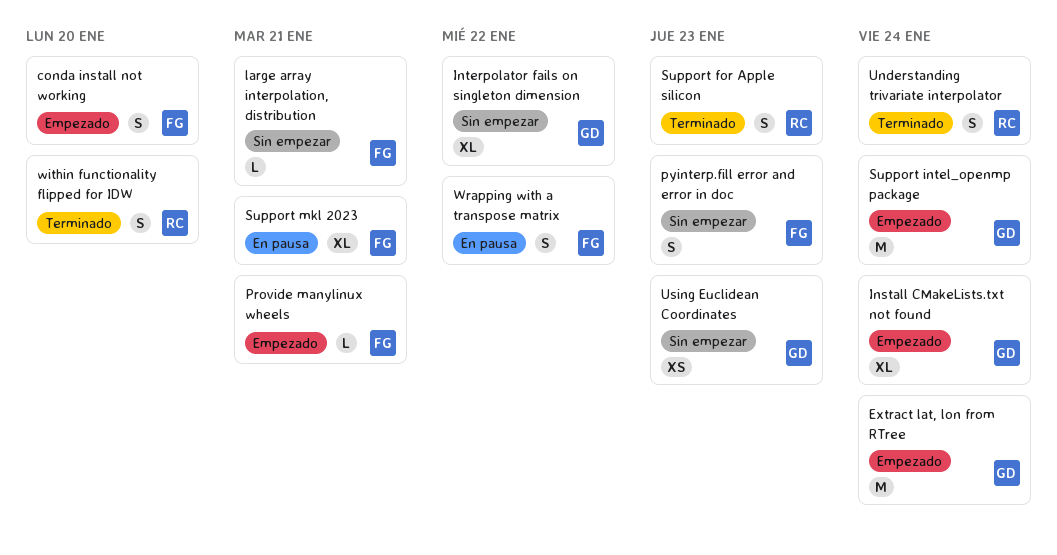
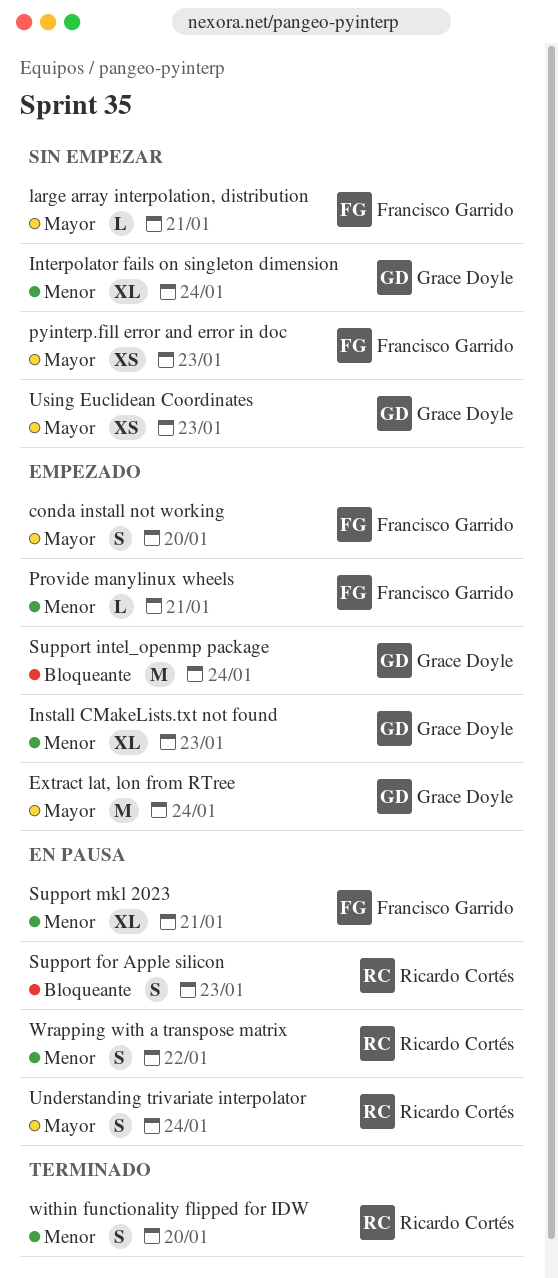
Install CMakeLists.txt not found, due: Jan 24 -> Jan 23
Interpolator fails on singleton dimension, due: Jan 22 -> Jan 24
pyinterp.fill error and error in doc, estimate: S -> XS
Support for Apple silicon, status: Terminado -> En pausa
Understanding trivariate interpolator, status: Terminado -> En pausa
Wrapping with a transpose matrix, owner: Francisco Garrido -> Ricardo Cortés

